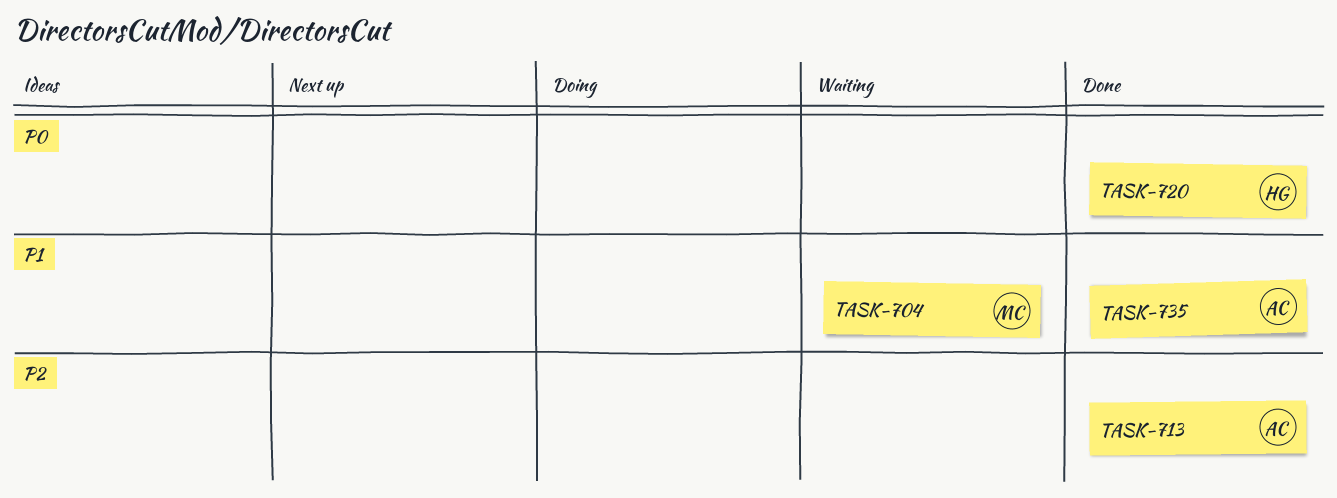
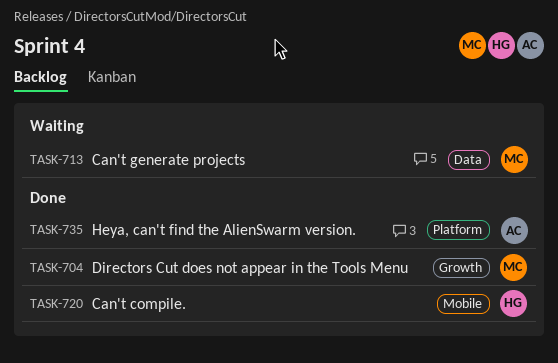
TASK-704, status: Waiting -> Done
TASK-713, status: Done -> Waiting
TASK-713, owner: AC -> MC

